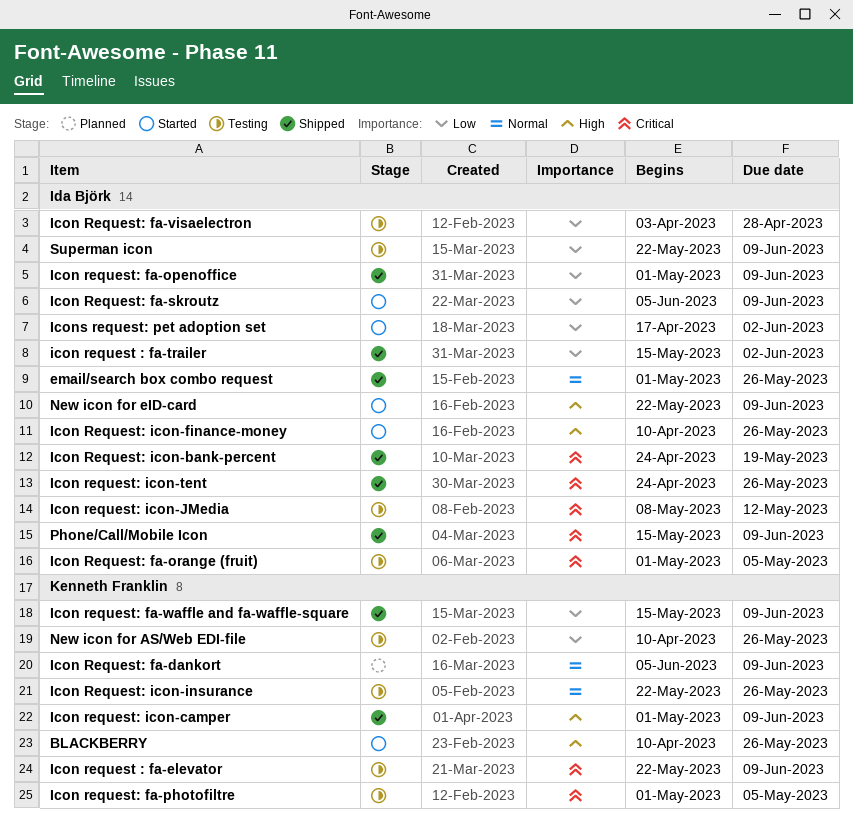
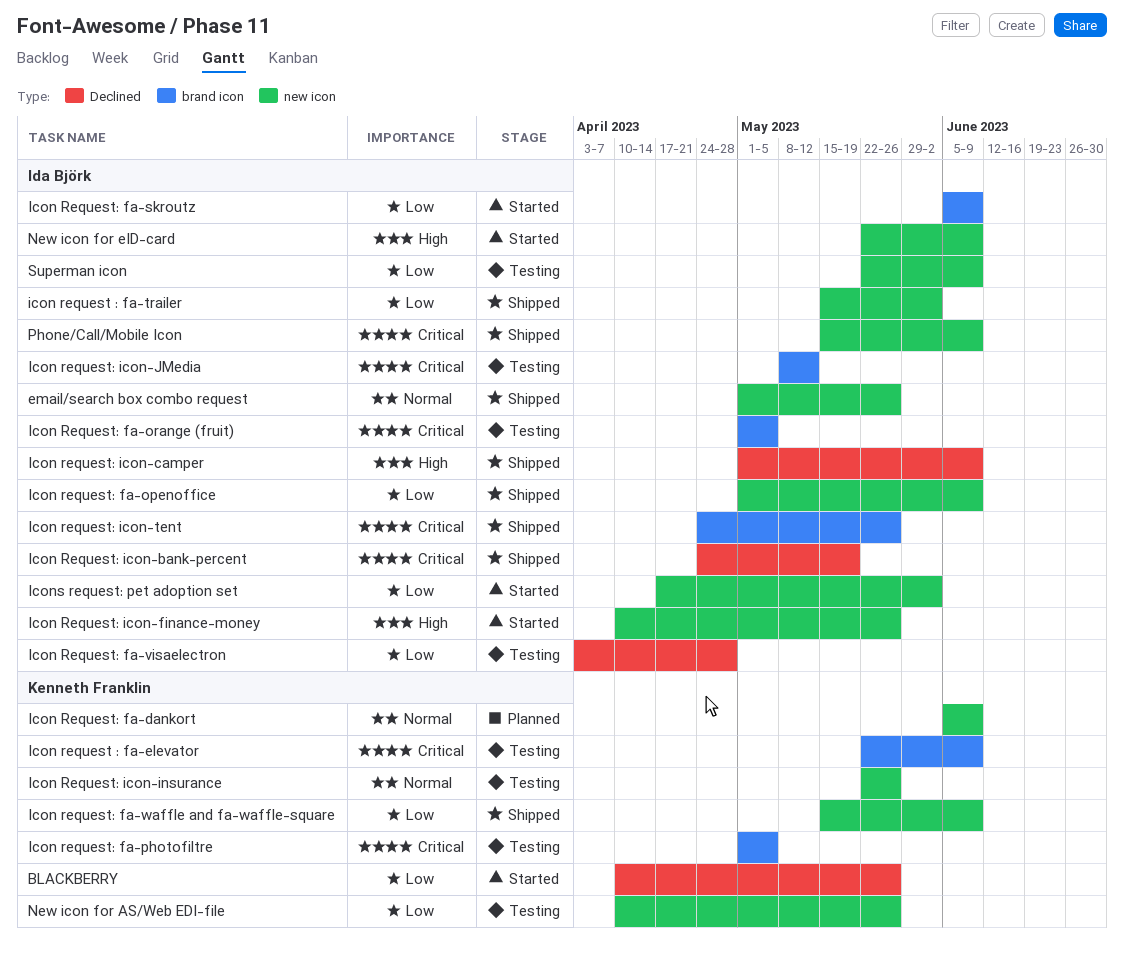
BLACKBERRY, priority: High -> Low
Icon request: icon-camper, owner: Kenneth Franklin -> Ida Björk

